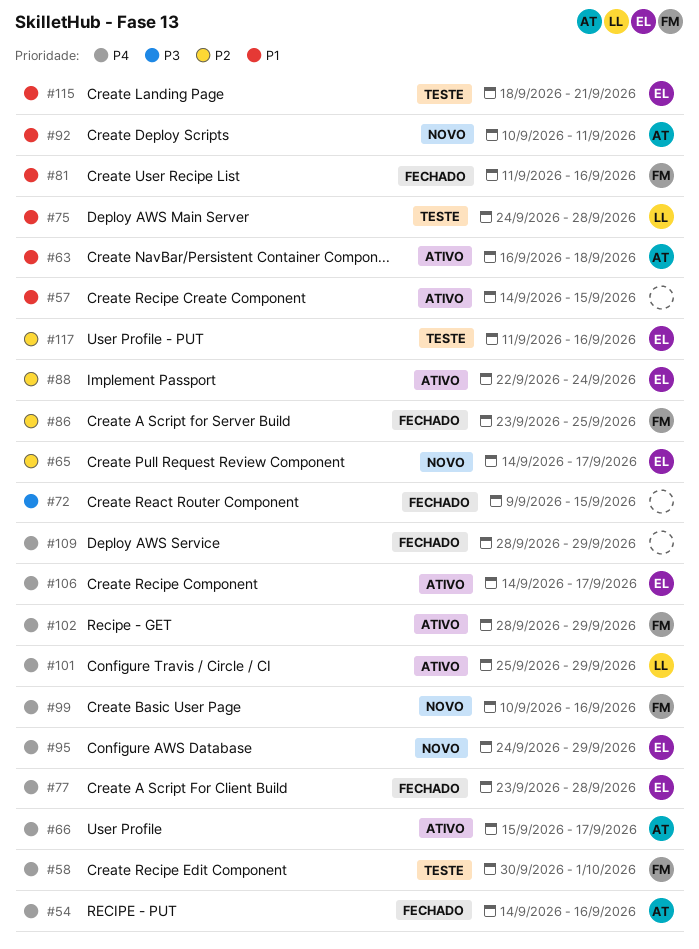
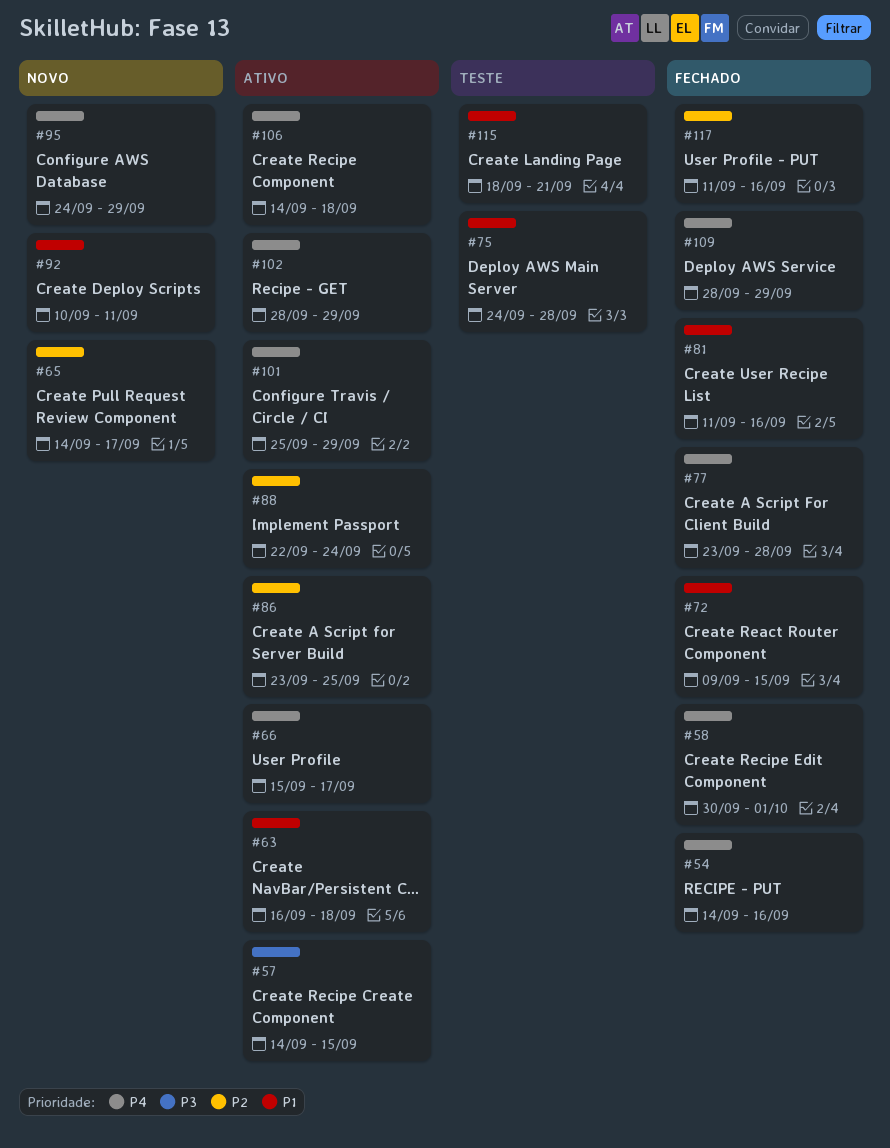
#57, priority: P1 -> P3
#58, status: Teste -> Fechado
#72, priority: P3 -> P1
#86, status: Fechado -> Ativo
#99: present -> none
#106, due: Sep 17 -> Sep 18
#117, status: Teste -> Fechado

